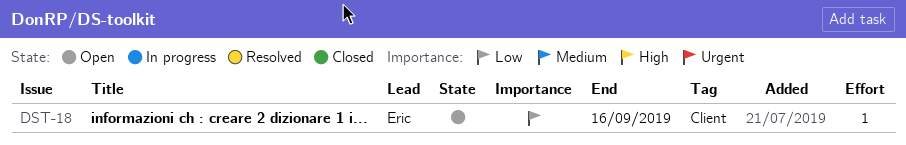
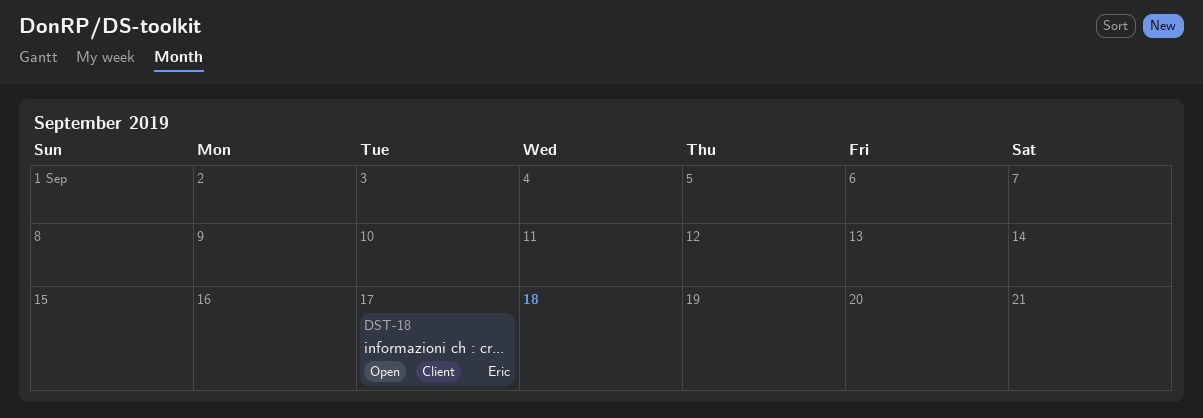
DST-18, due: Sep 16 -> Sep 17

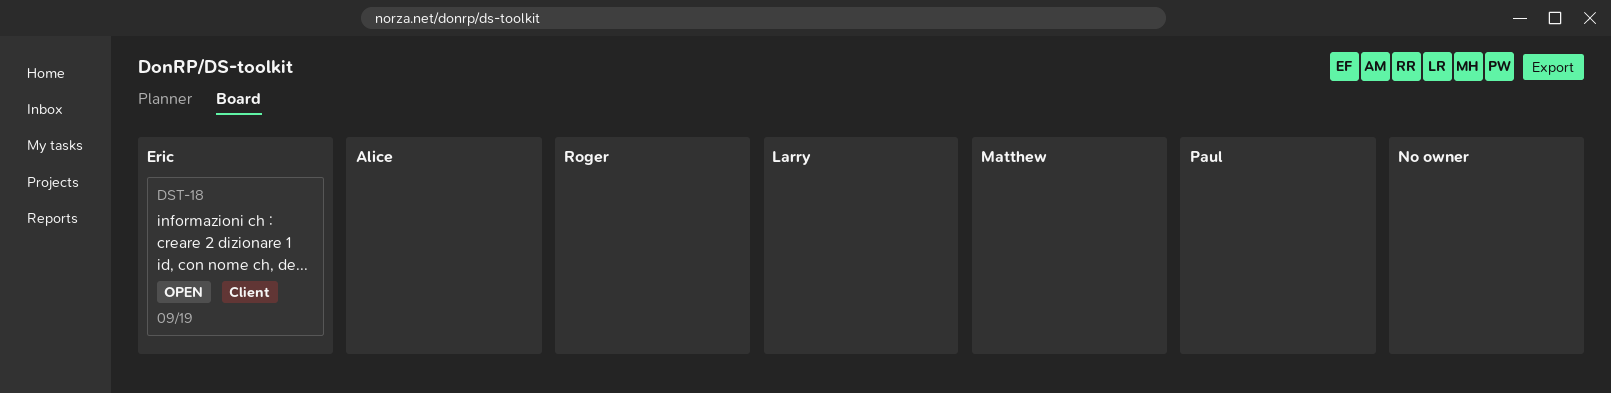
DST-18, due: Sep 17 -> Sep 19

